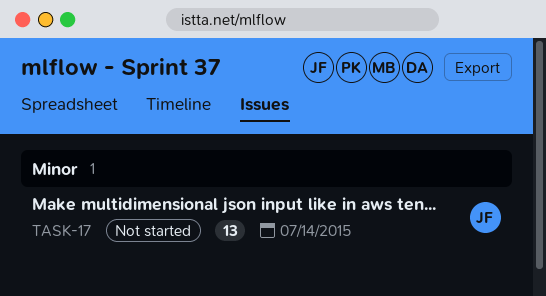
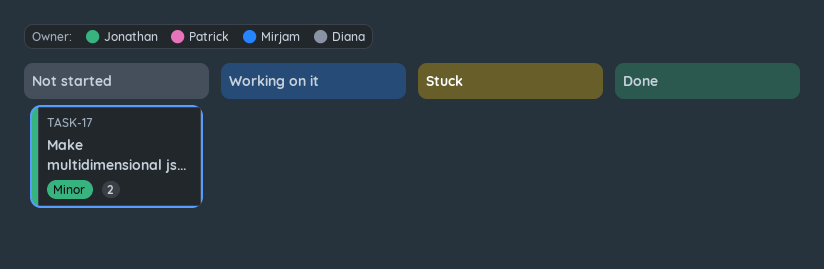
TASK-17, estimate: 13 -> 2

